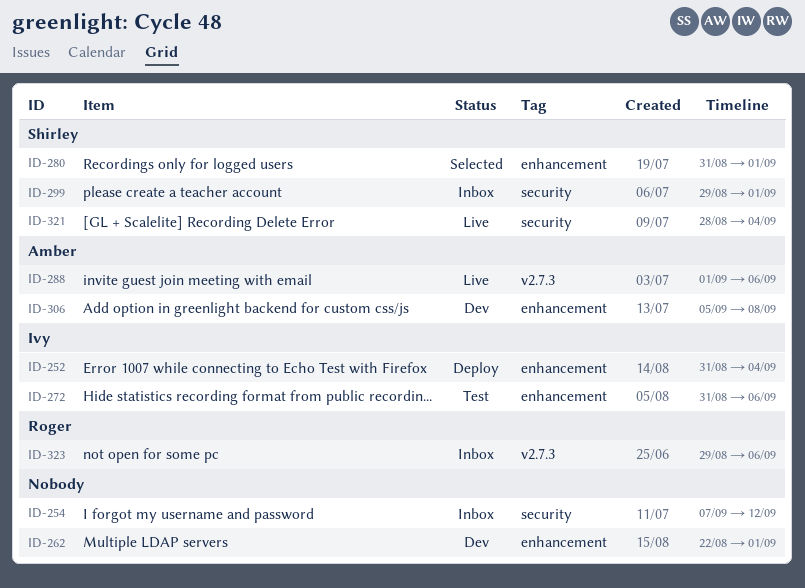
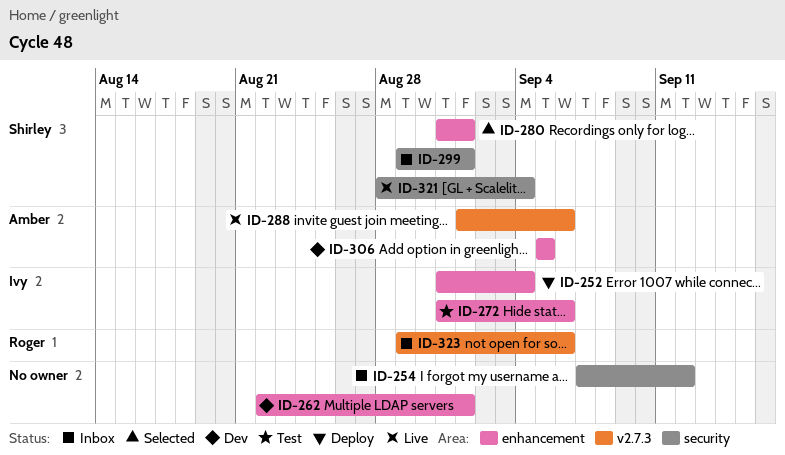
ID-306, due: Sep 8 -> Sep 5

